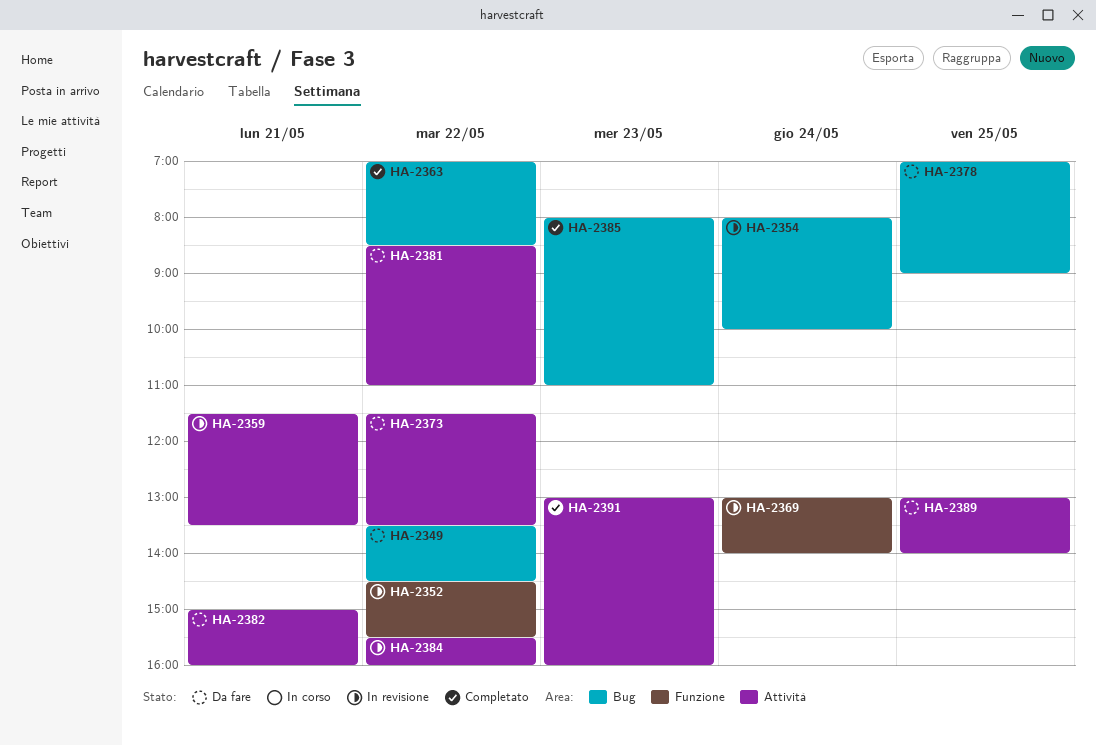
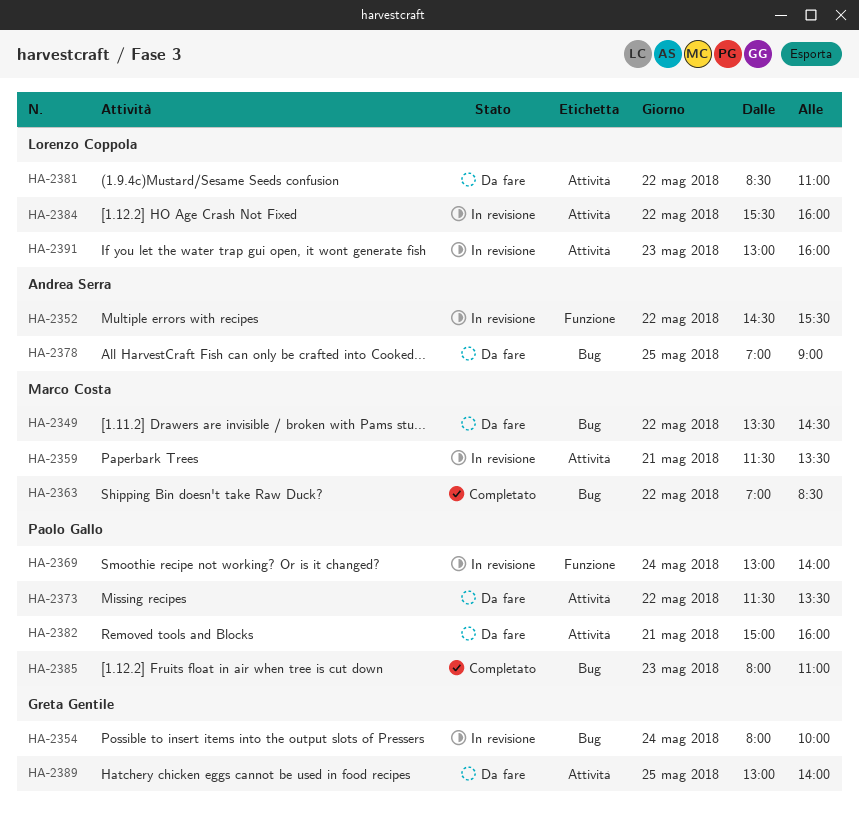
HA-2391, status: Completato -> In revisione

